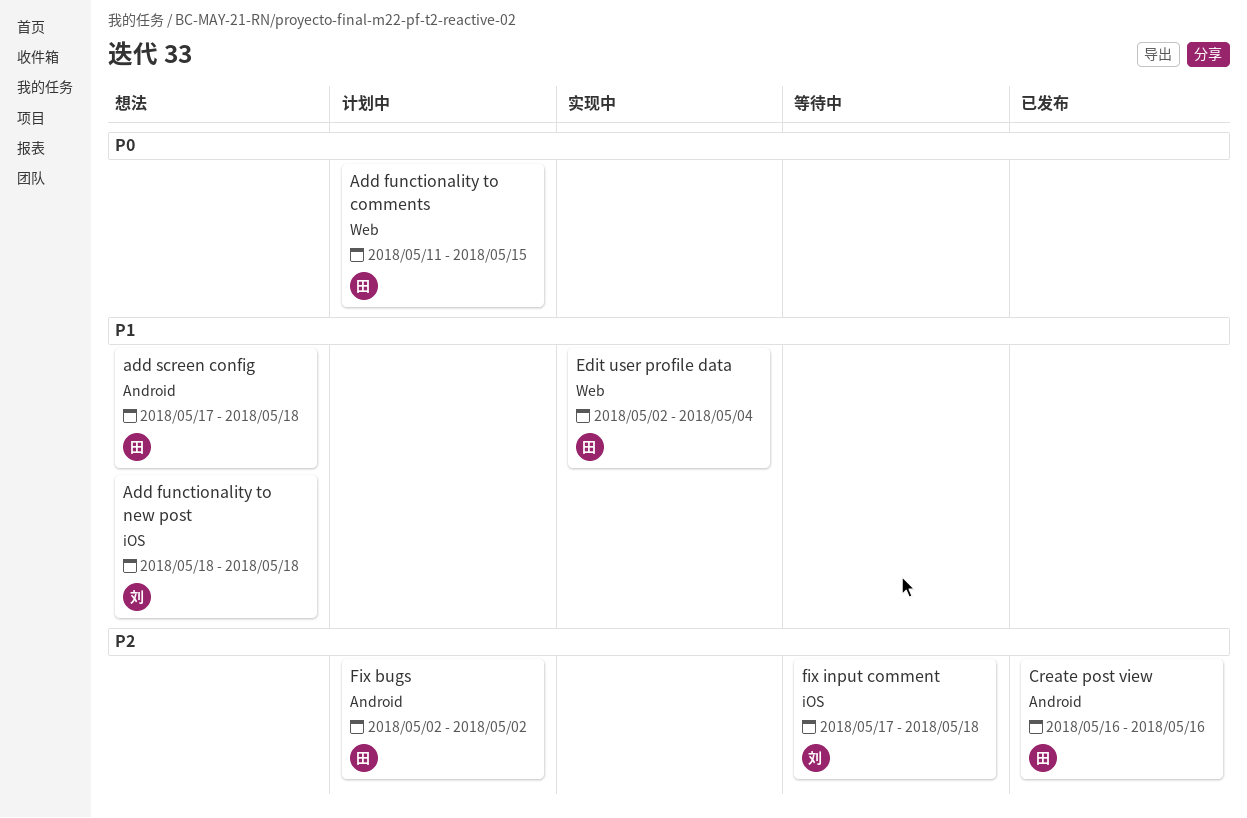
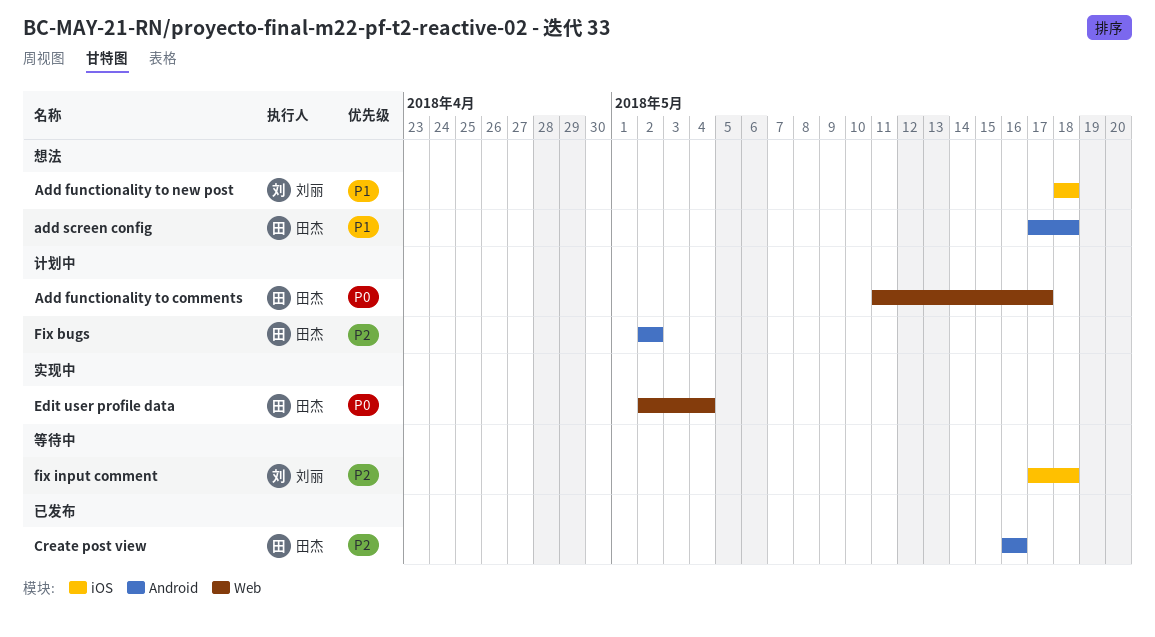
Add functionality to comments, due: May 15 -> May 17
Edit user profile data, priority: P1 -> P0

